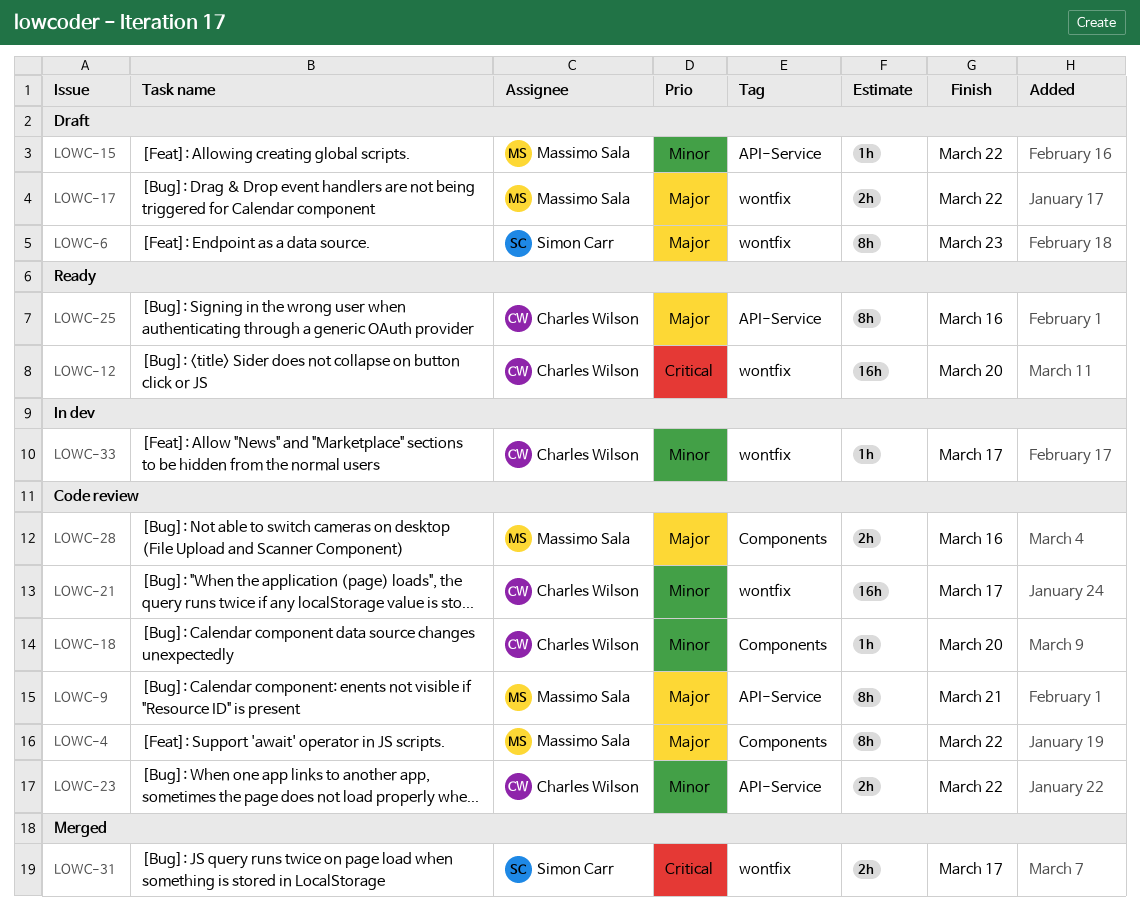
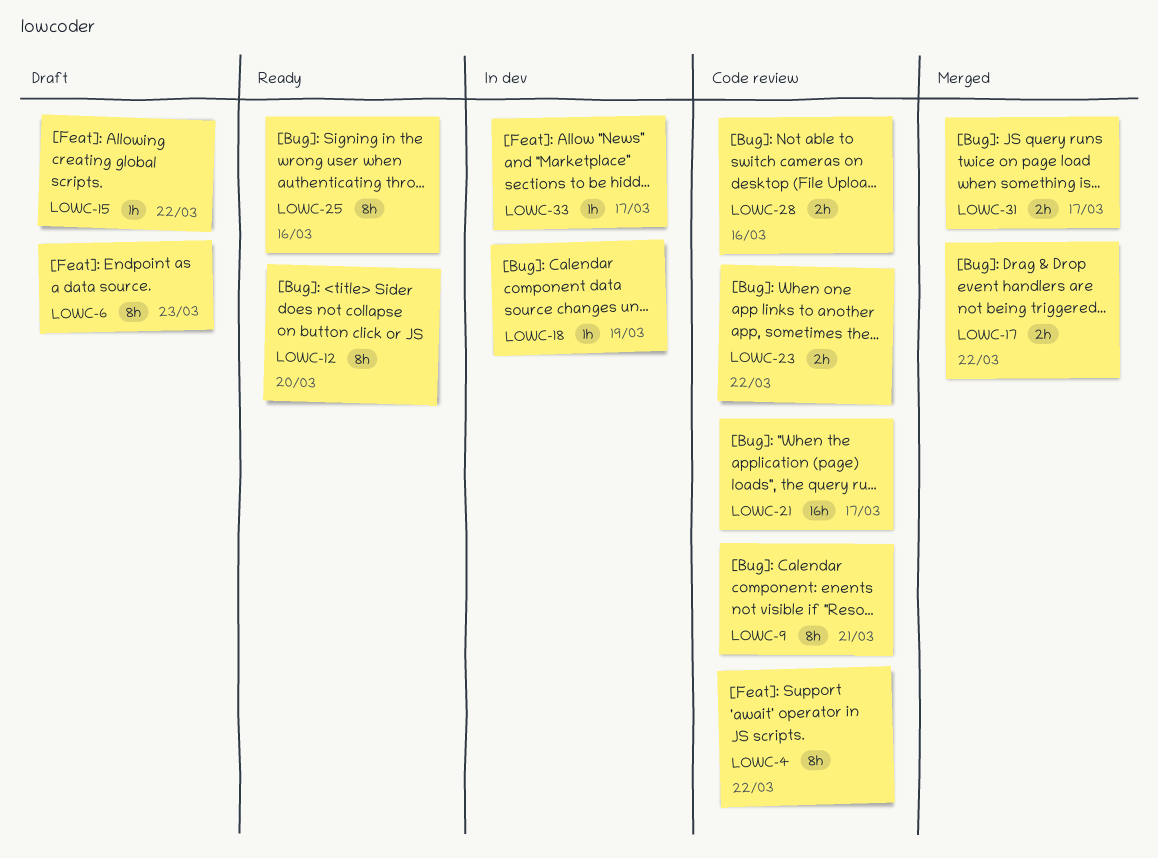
LOWC-12, estimate: 16h -> 8h
LOWC-17, status: Draft -> Merged
LOWC-18, status: Code review -> In dev
LOWC-18, due: Mar 20 -> Mar 19

